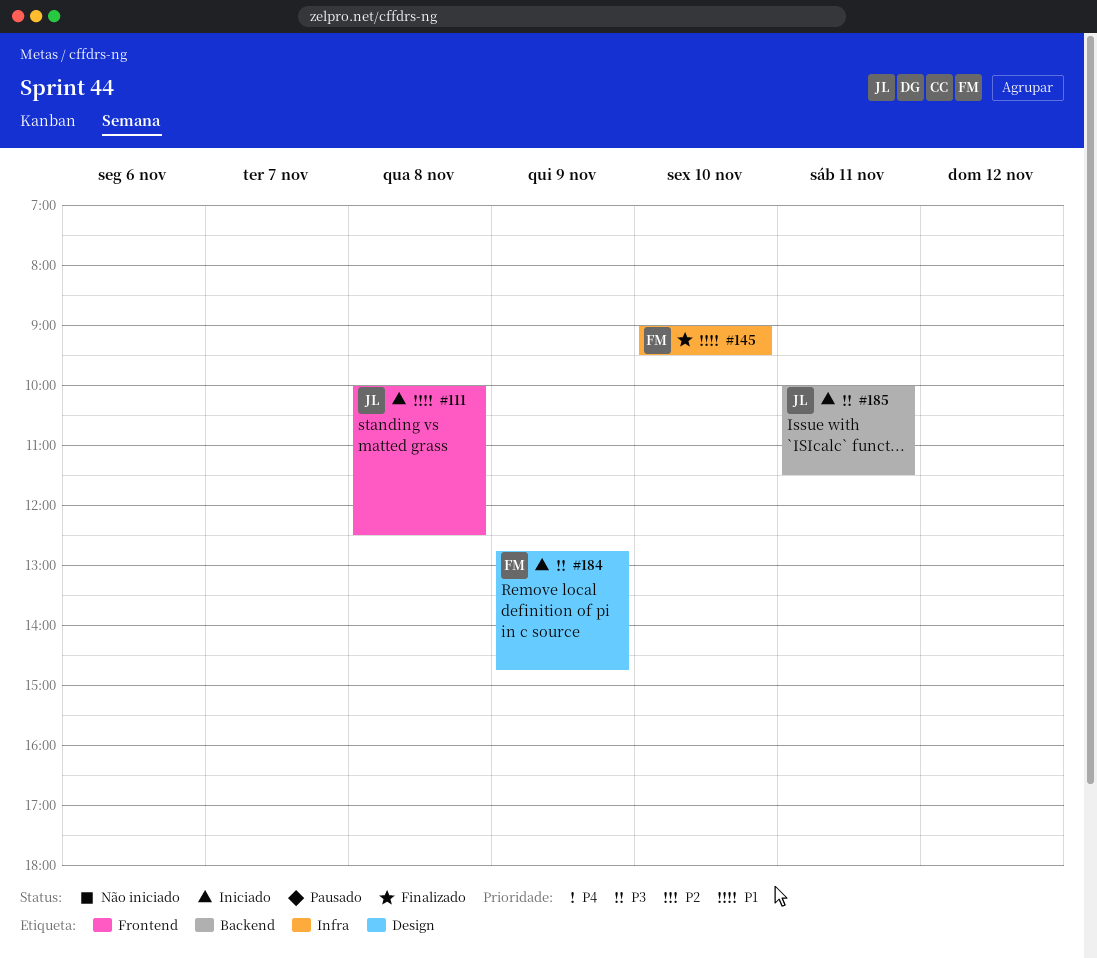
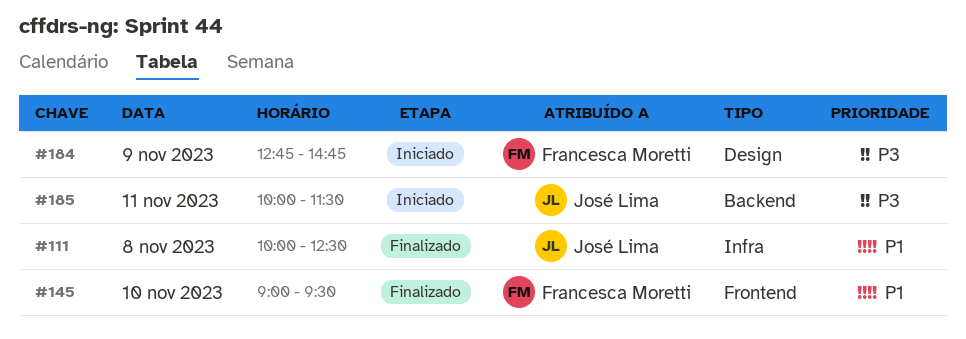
#111, status: Iniciado -> Finalizado
#111, label: Frontend -> Infra
#145, label: Infra -> Frontend

